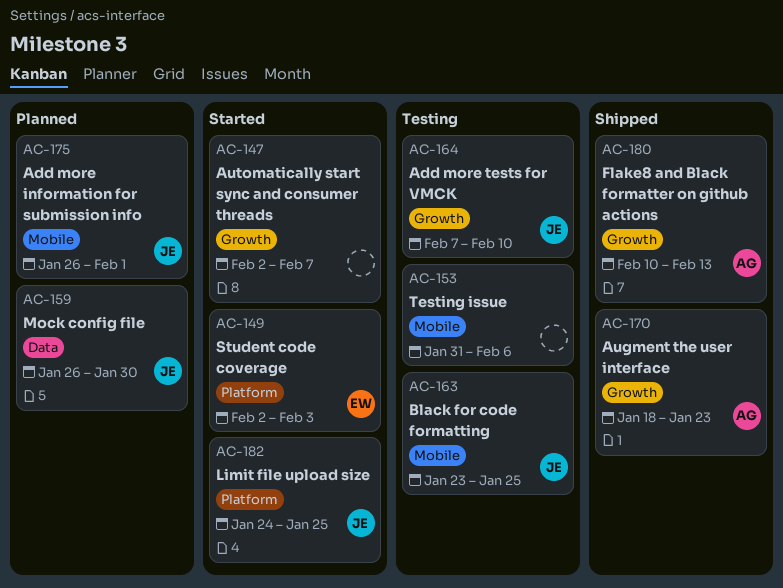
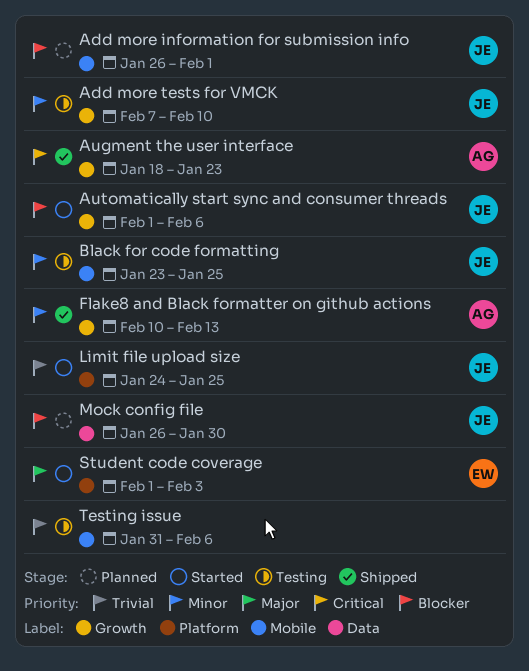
Automatically start sync and consumer threads, owner: none -> JE
Automatically start sync and consumer threads, start: Feb 2 -> Feb 1
Automatically start sync and consumer threads, due: Feb 7 -> Feb 6
Student code coverage, start: Feb 2 -> Feb 1

